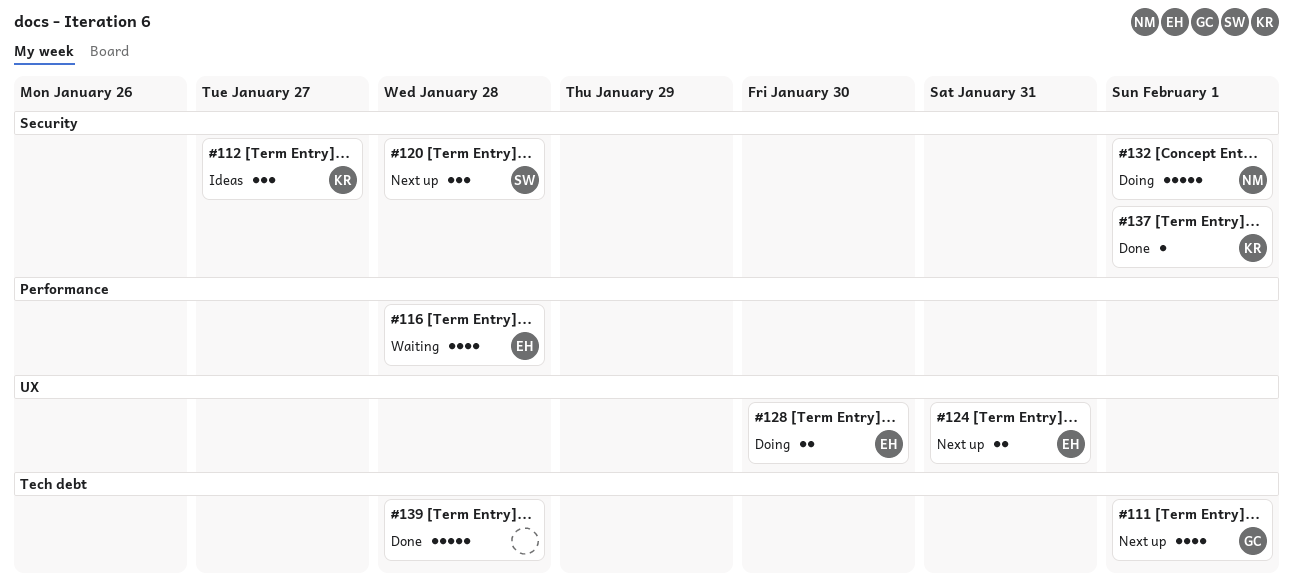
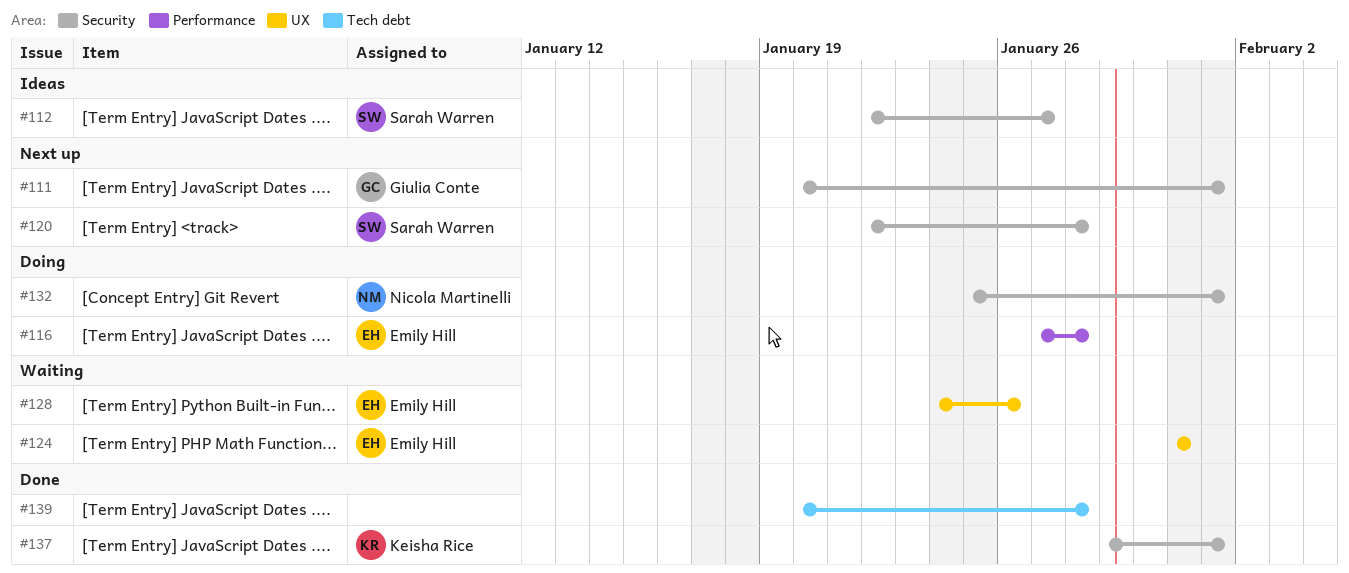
#111, label: Tech debt -> Security
#112, owner: Keisha Rice -> Sarah Warren
#116, status: Waiting -> Doing
#124, status: Next up -> Waiting
#128, status: Doing -> Waiting
#128, due: Jan 30 -> Jan 26

